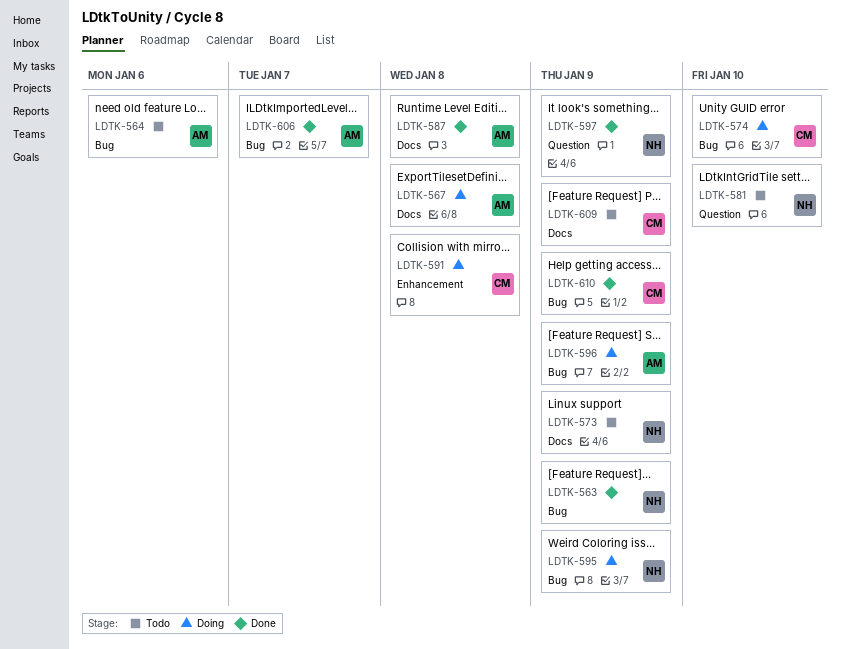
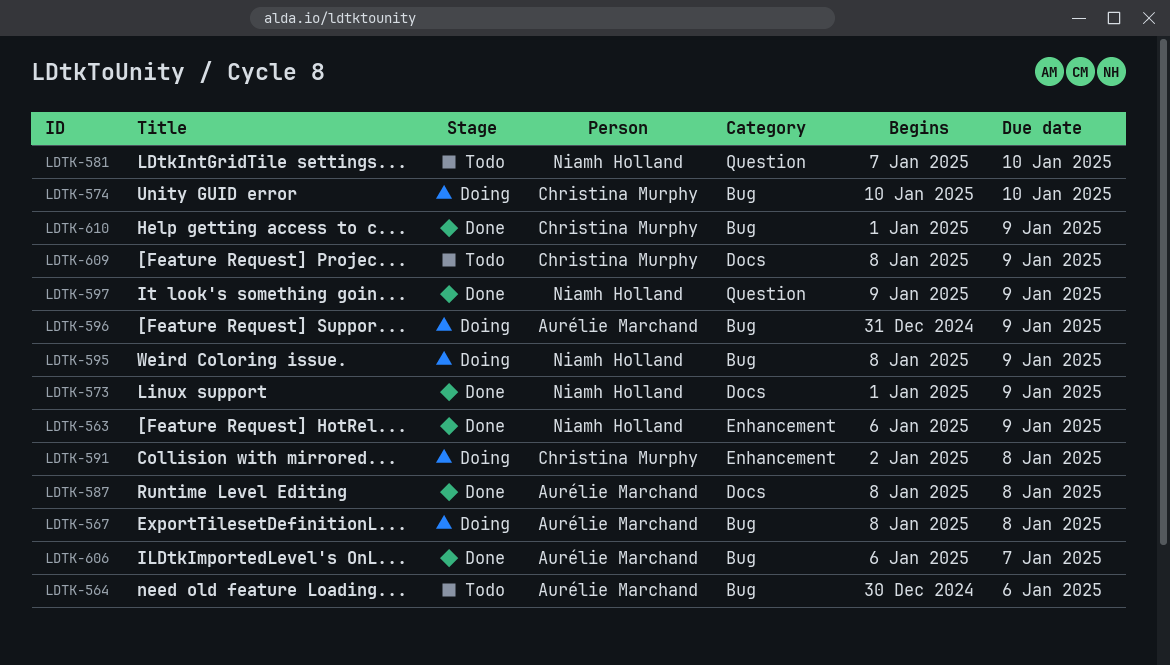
LDTK-563, label: Bug -> Enhancement
LDTK-567, label: Docs -> Bug
LDTK-573, status: Todo -> Done

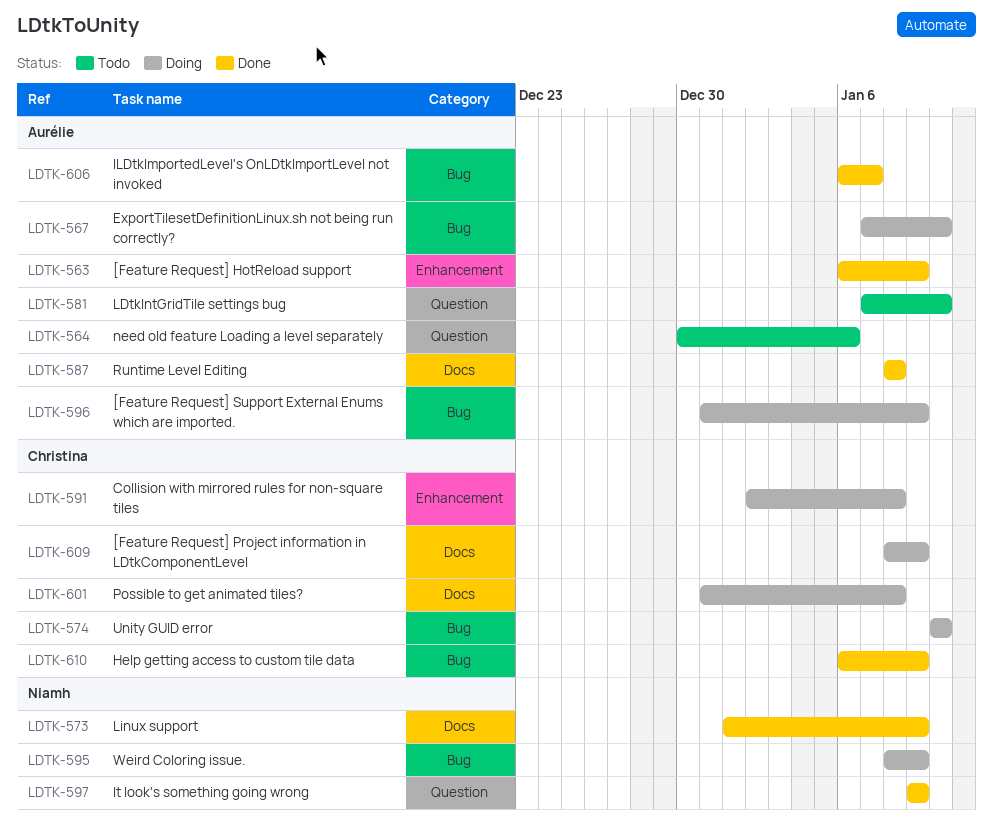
LDTK-563, owner: Niamh Holland -> Aurélie Marchand
LDTK-564, label: Bug -> Question
LDTK-567, start: Jan 8 -> Jan 7
LDTK-567, due: Jan 8 -> Jan 10
LDTK-581, owner: Niamh Holland -> Aurélie Marchand
LDTK-601: none -> present
LDTK-609, status: Todo -> Doing
LDTK-610, start: Jan 1 -> Jan 6

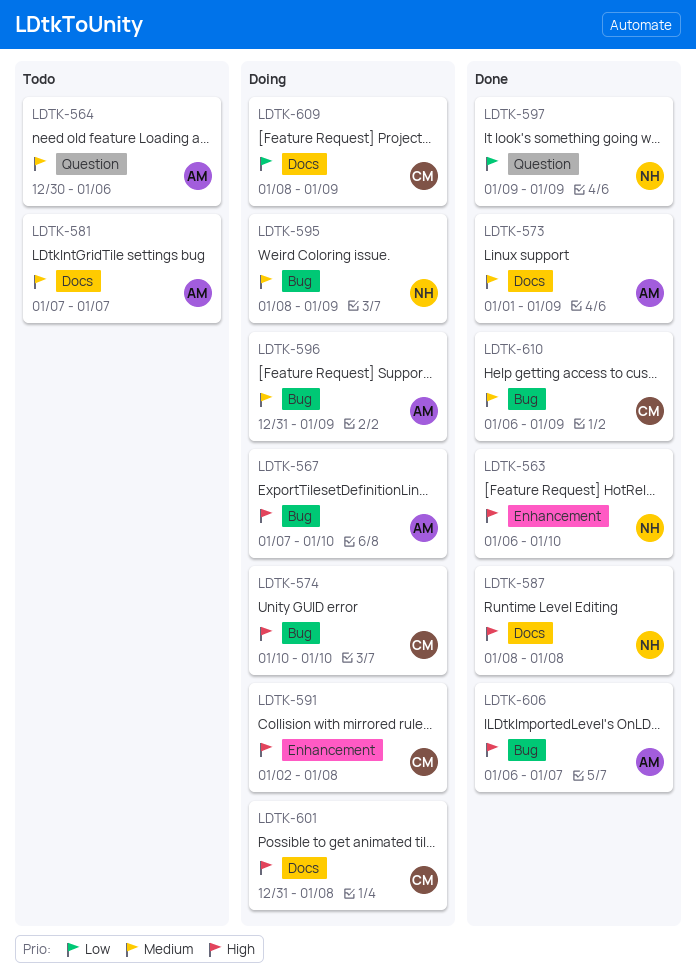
LDTK-563, owner: Aurélie -> Niamh
LDTK-563, due: Jan 9 -> Jan 10
LDTK-573, owner: Niamh -> Aurélie
LDTK-581, label: Question -> Docs
LDTK-581, due: Jan 10 -> Jan 7
LDTK-587, owner: Aurélie -> Niamh

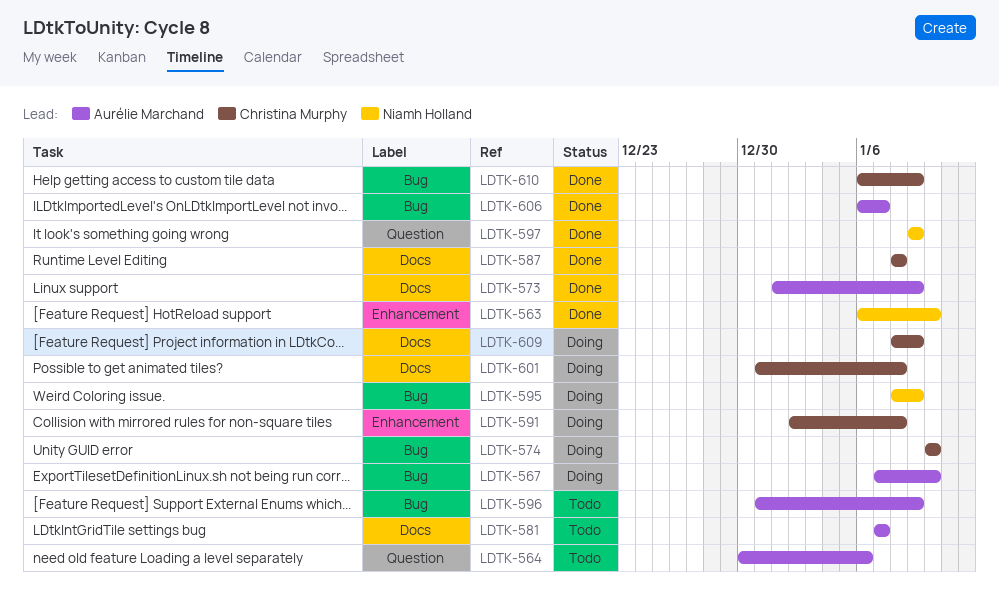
LDTK-587, owner: Niamh Holland -> Christina Murphy
LDTK-596, status: Doing -> Todo

